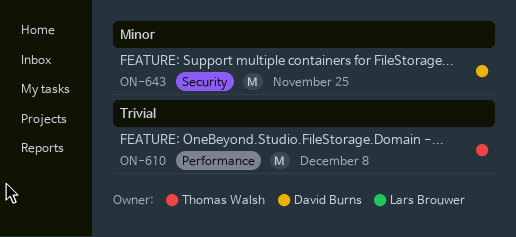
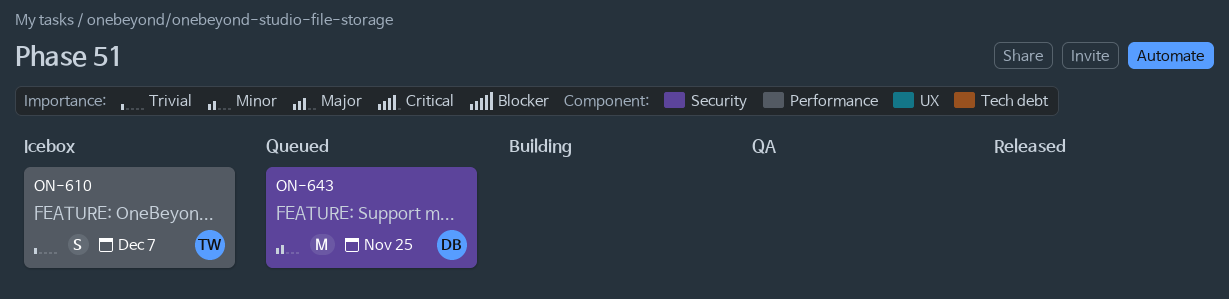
ON-610, estimate: M -> S
ON-610, due: Dec 8 -> Dec 7

